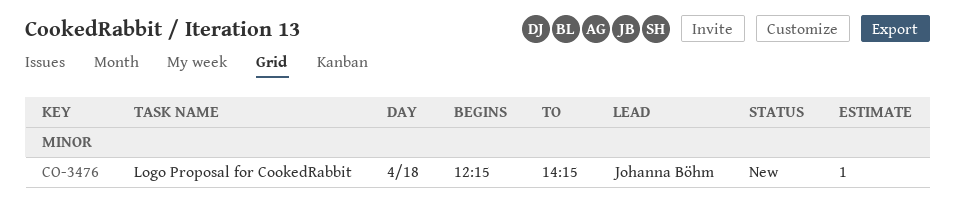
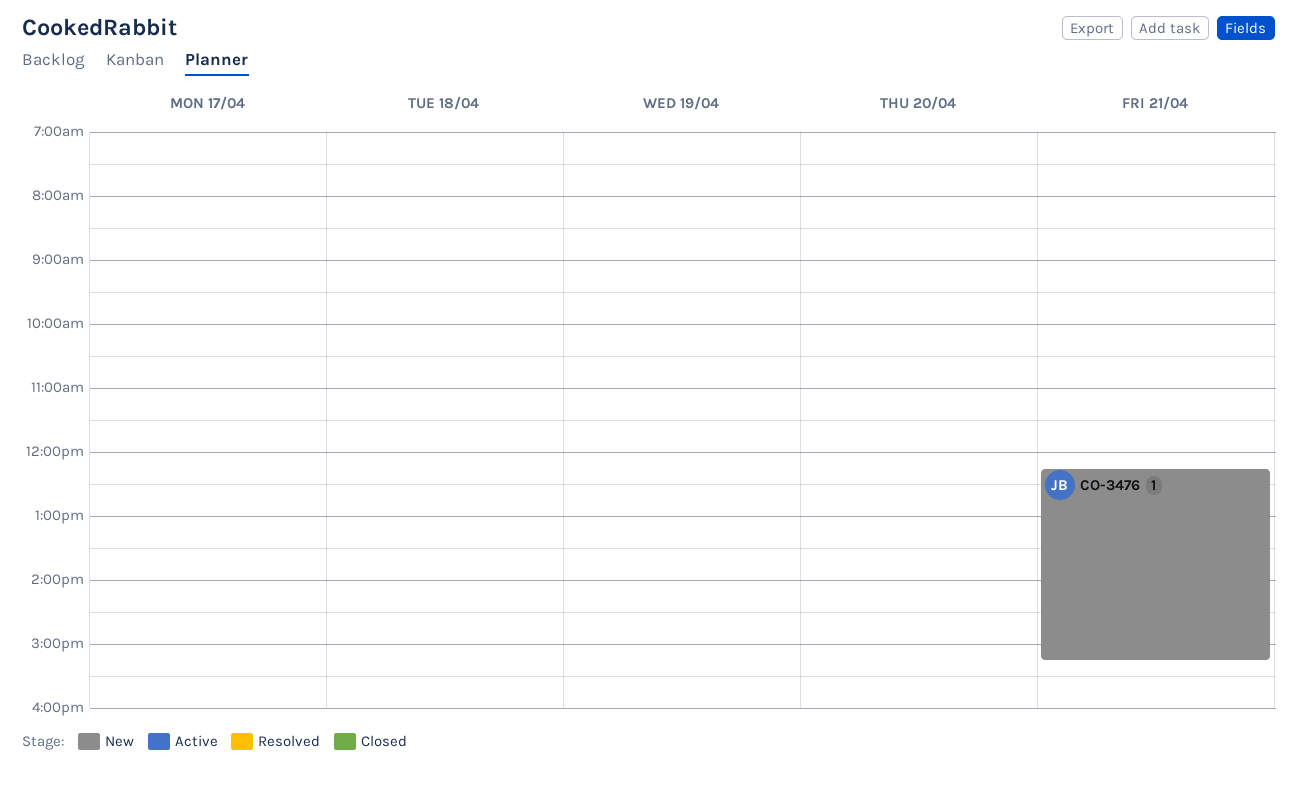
CO-3476, day: Apr 18 -> Apr 21
CO-3476, ends: 14:15 -> 15:15

